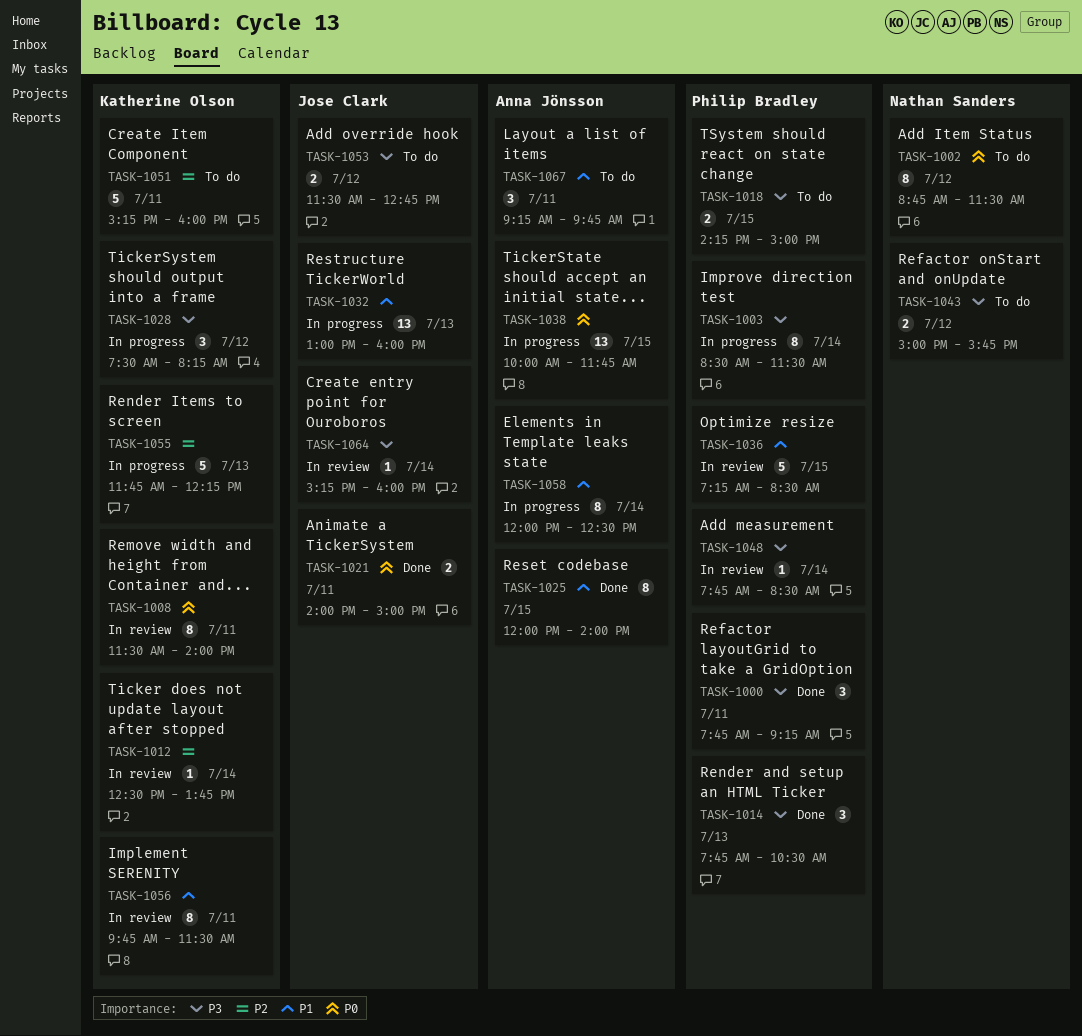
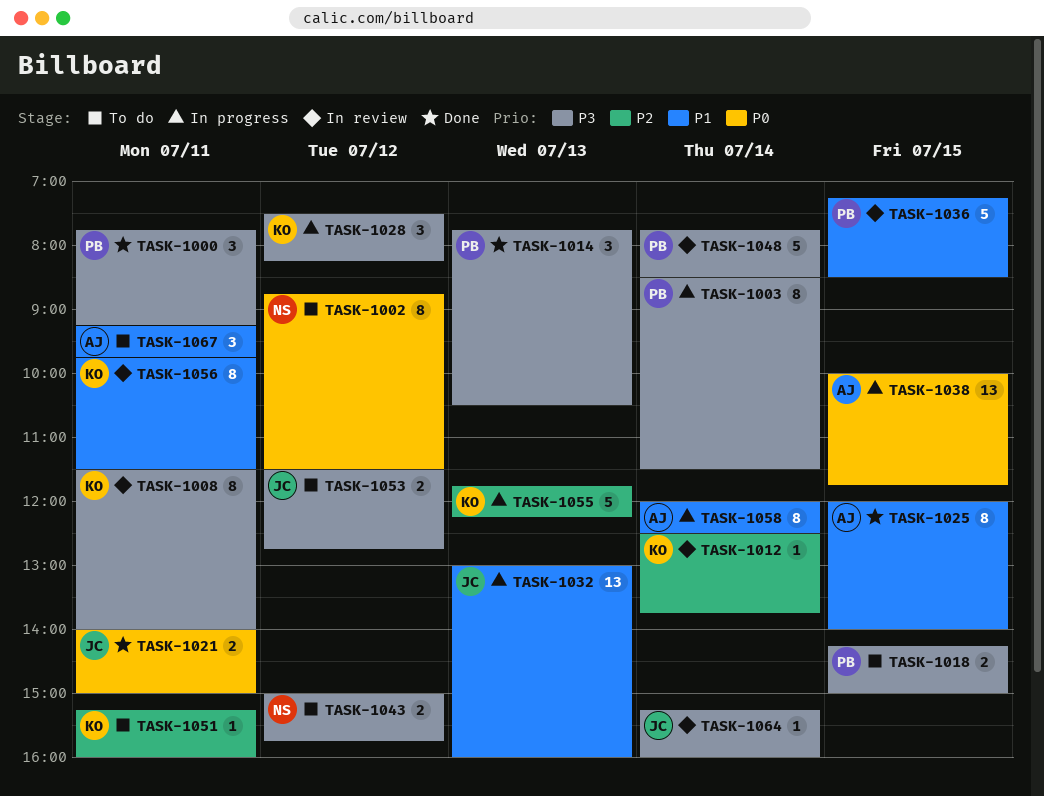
TASK-1008, priority: P0 -> P3
TASK-1048, estimate: 1 -> 5
TASK-1051, estimate: 5 -> 1

